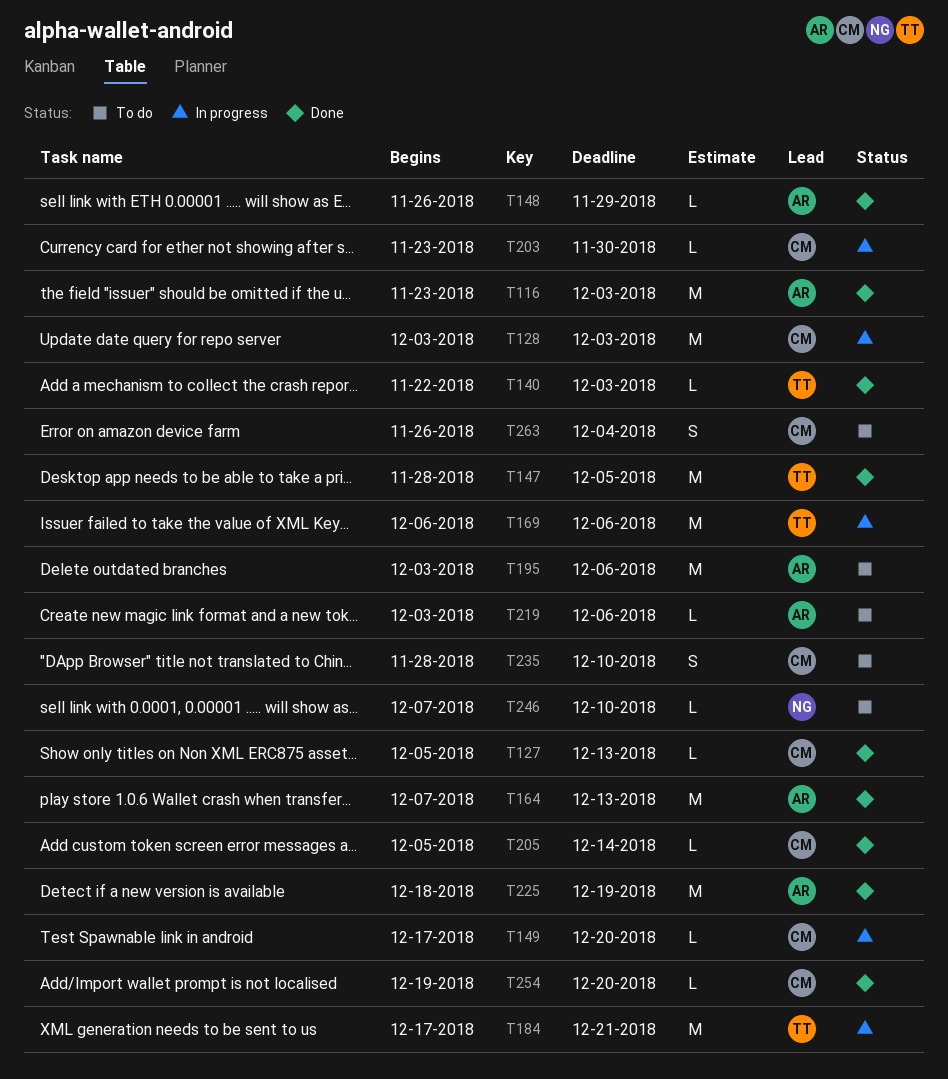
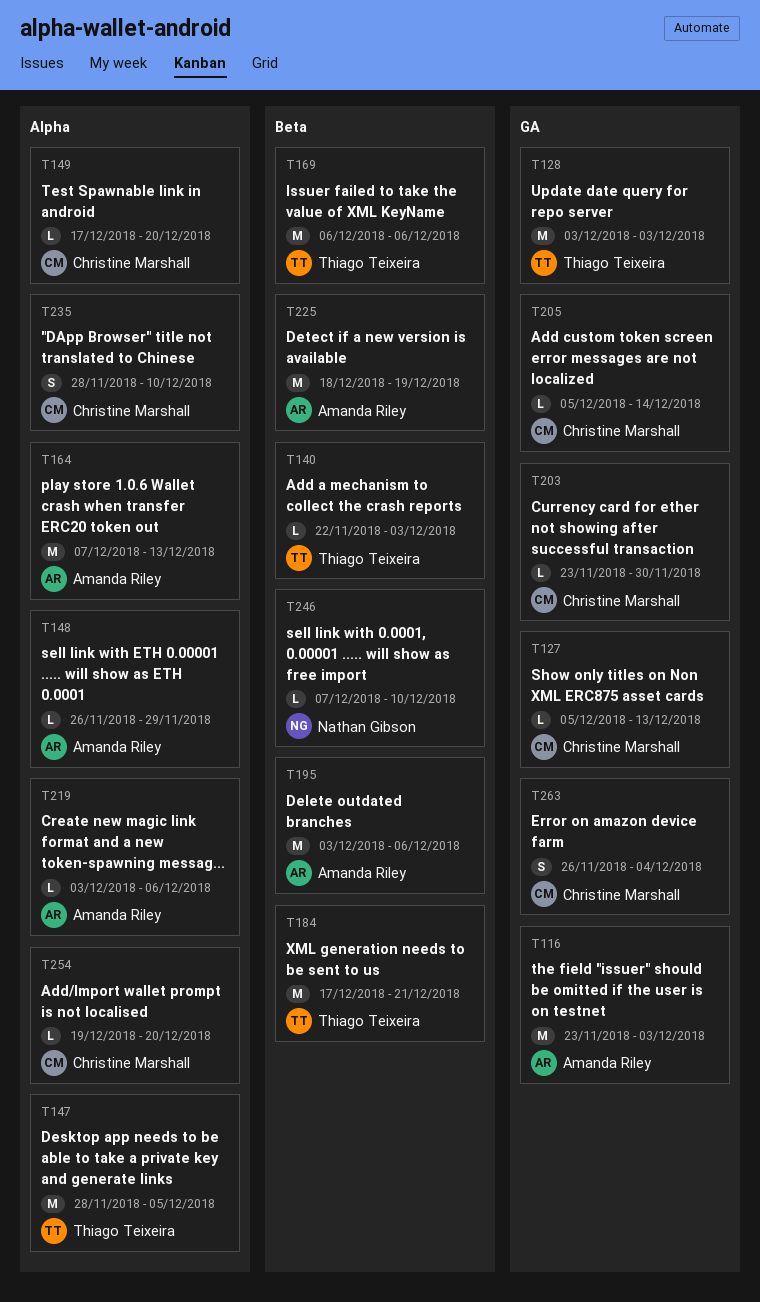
T128, owner: Christine Marshall -> Thiago Teixeira

